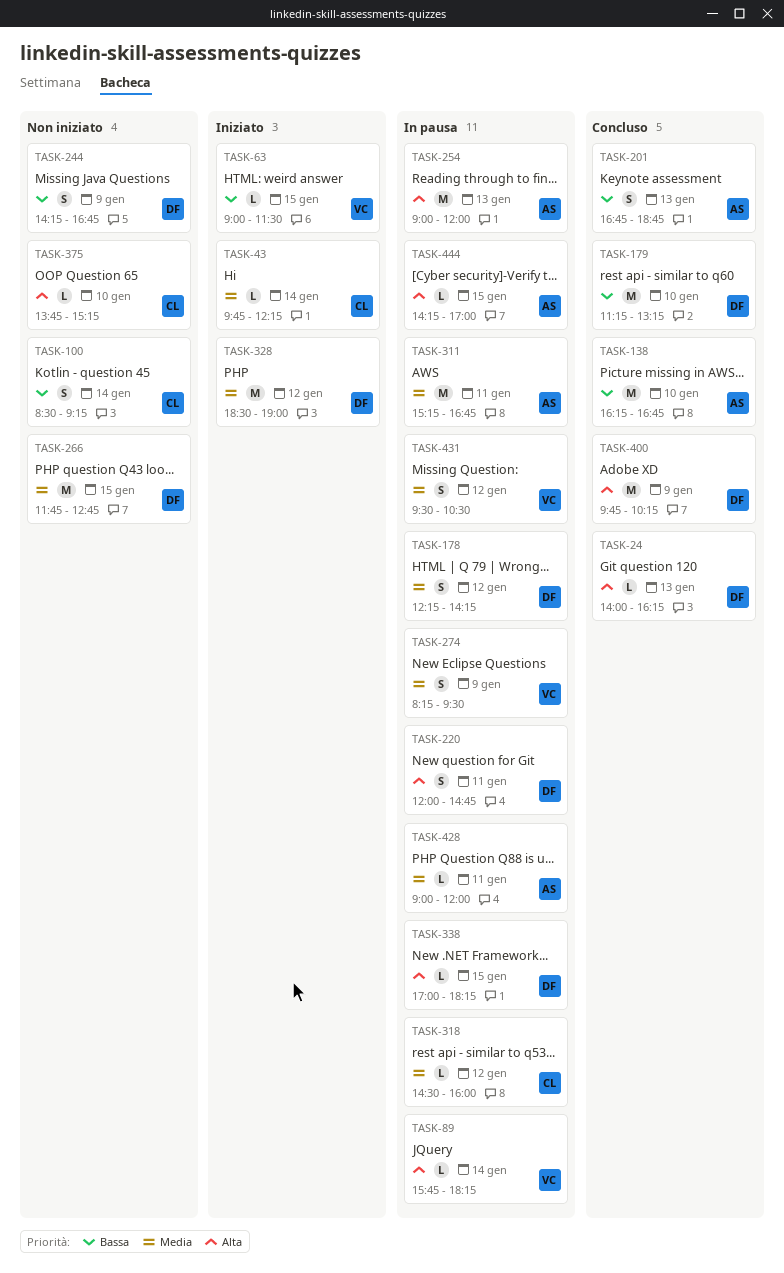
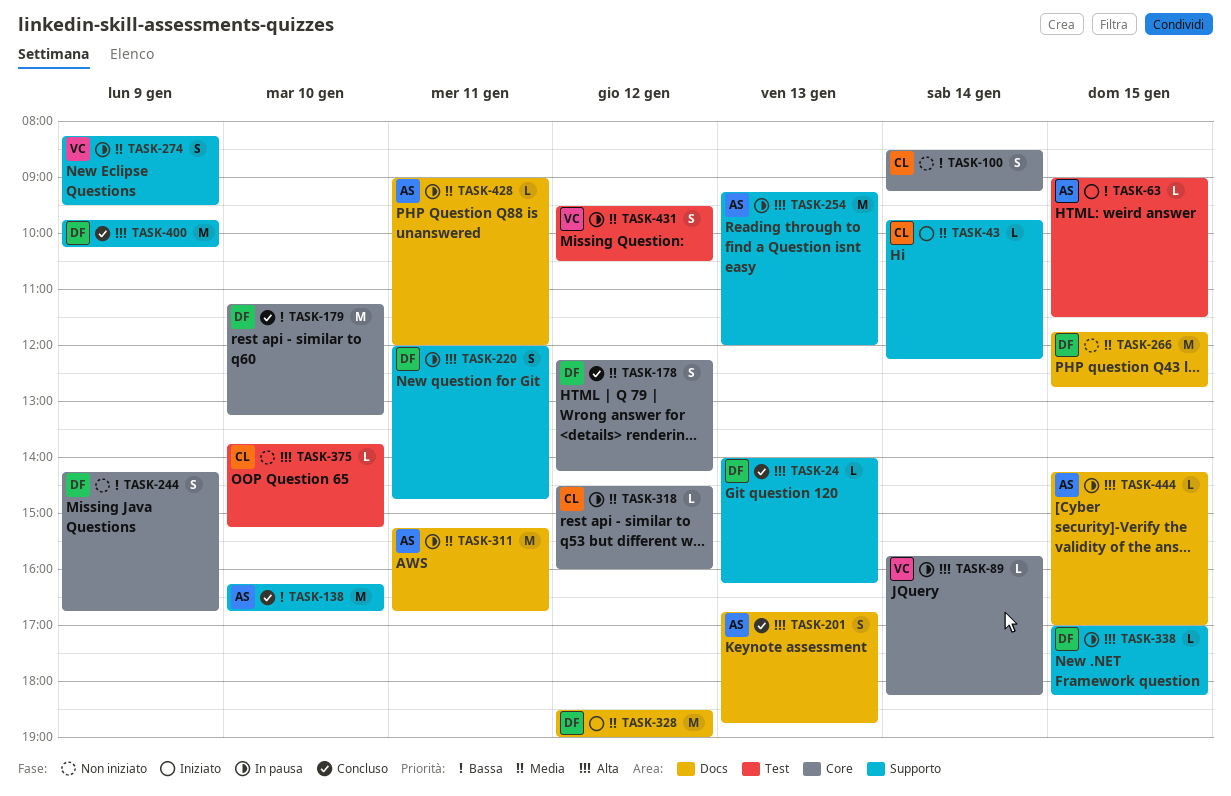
TASK-63, owner: VC -> AS
TASK-178, status: In pausa -> Concluso
TASK-201, priority: Bassa -> Alta
TASK-254, begins: 09:00 -> 09:15

